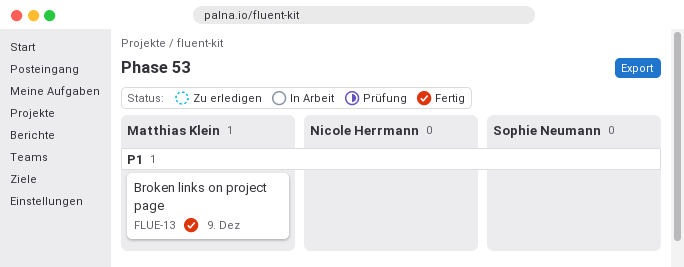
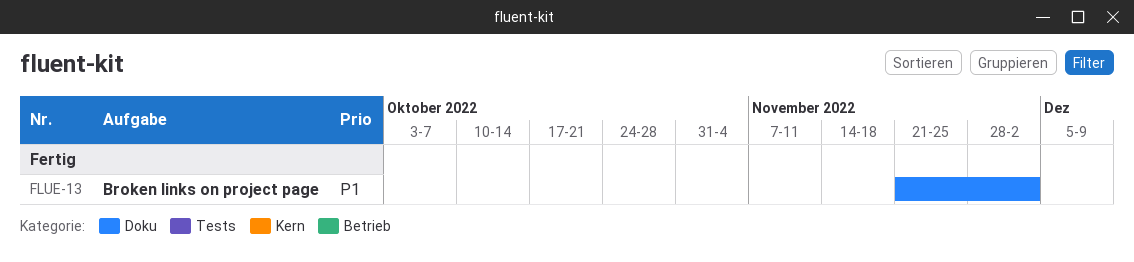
FLUE-13, due: Dec 9 -> Dec 2

